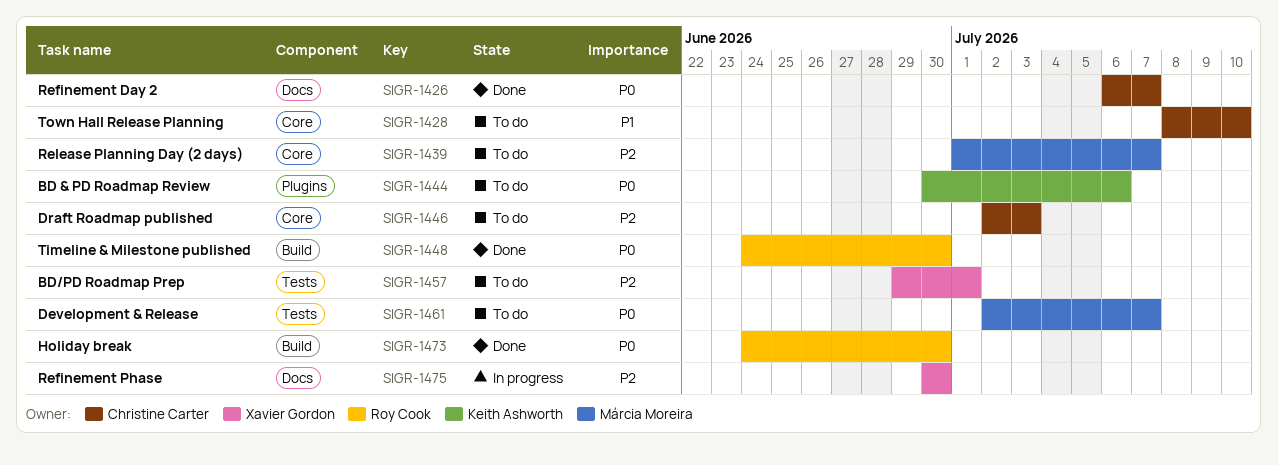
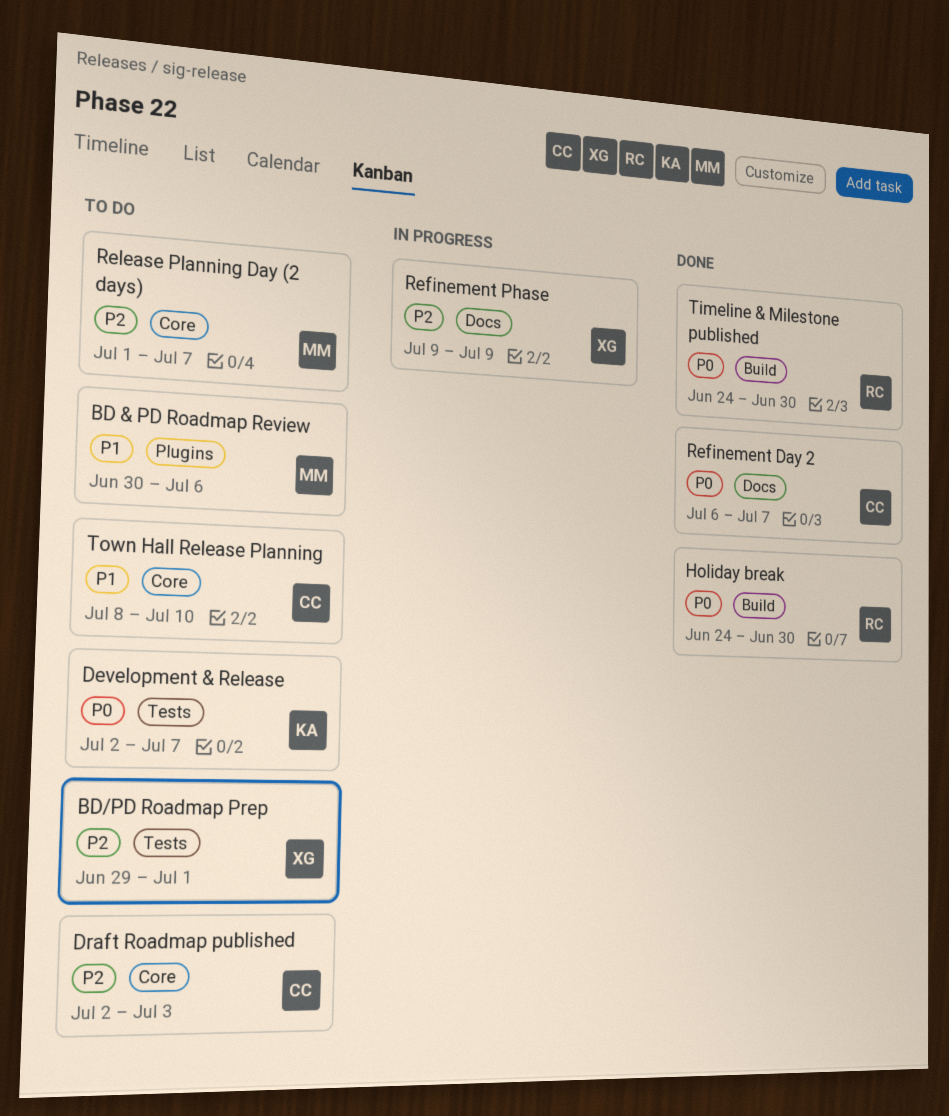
BD & PD Roadmap Review, owner: Keith Ashworth -> Márcia Moreira
BD & PD Roadmap Review, priority: P0 -> P1
Development & Release, owner: Márcia Moreira -> Keith Ashworth
Refinement Phase, start: Jun 30 -> Jul 9
Refinement Phase, due: Jun 30 -> Jul 9

